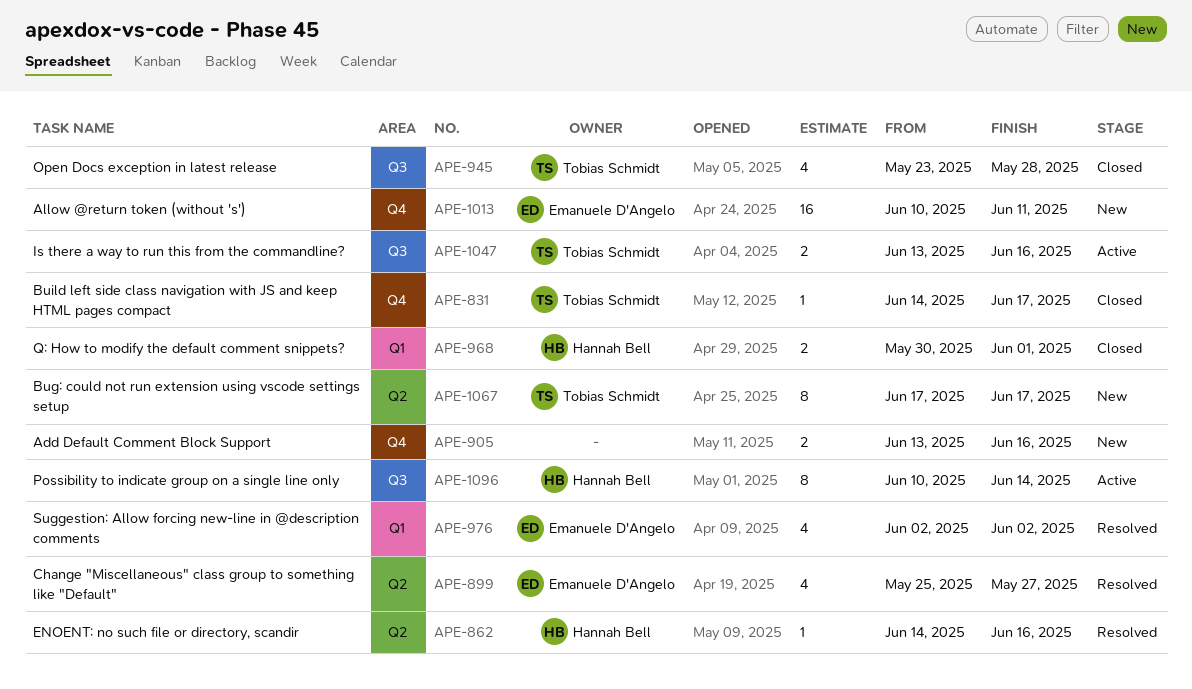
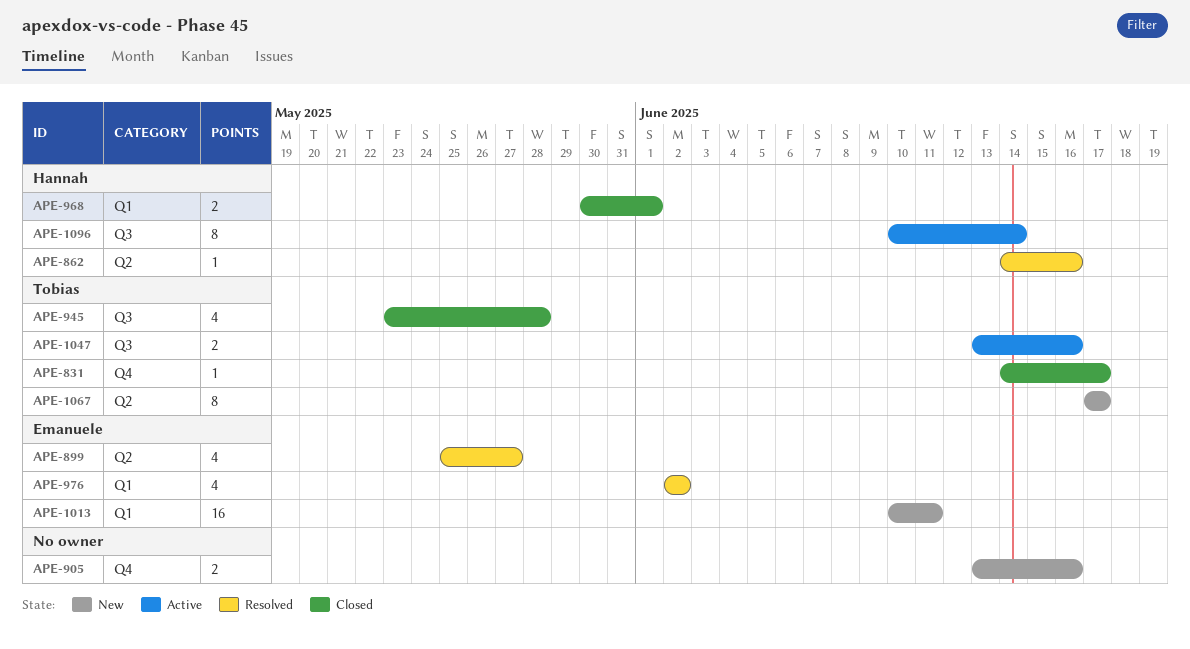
APE-1013, label: Q4 -> Q1

